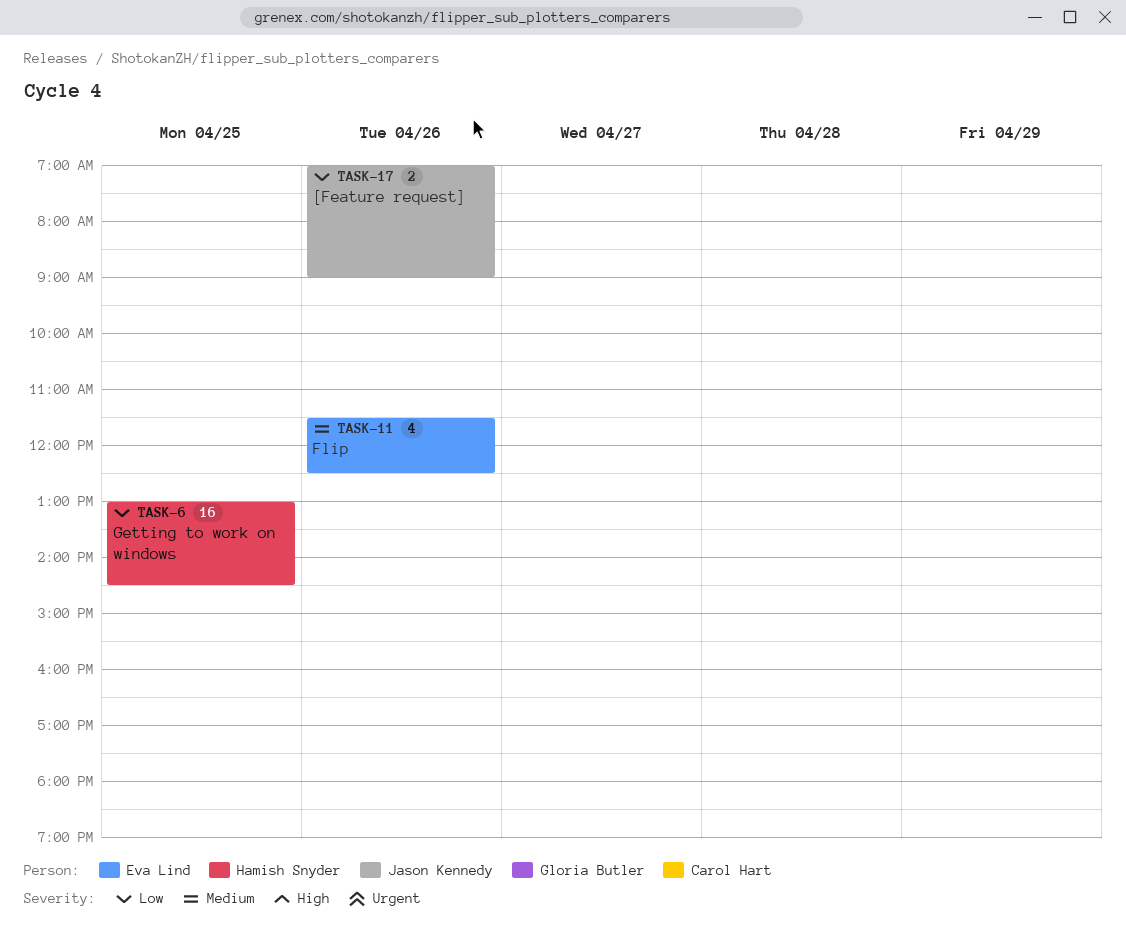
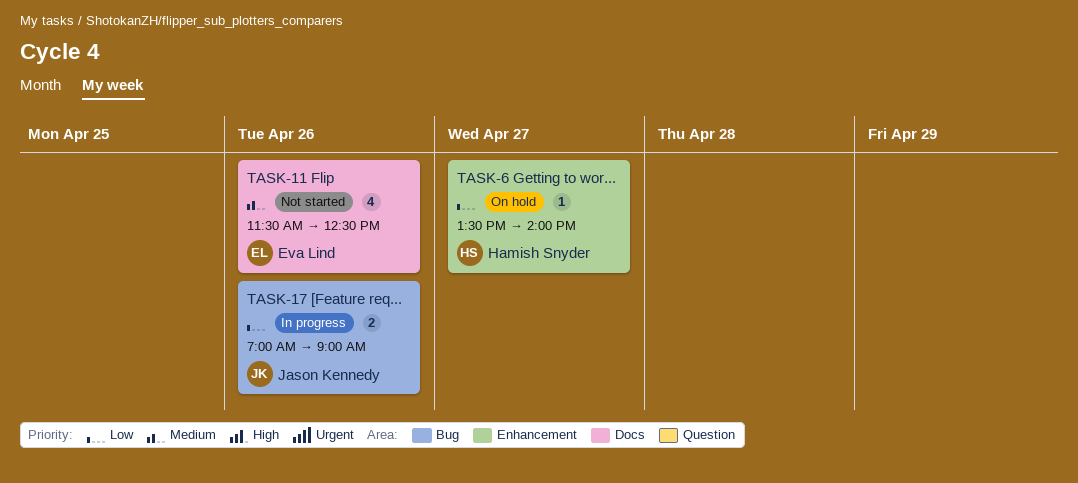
TASK-6, estimate: 16 -> 1
TASK-6, day: Apr 25 -> Apr 27
TASK-6, begins: 13:00 -> 13:30
TASK-6, ends: 14:30 -> 14:00

